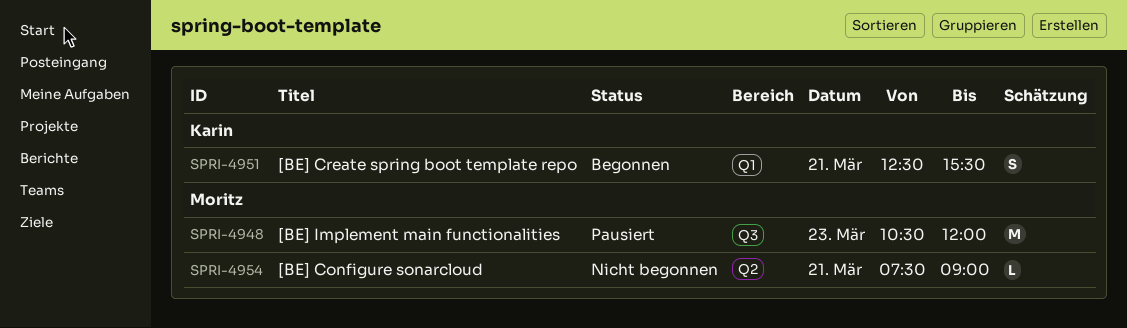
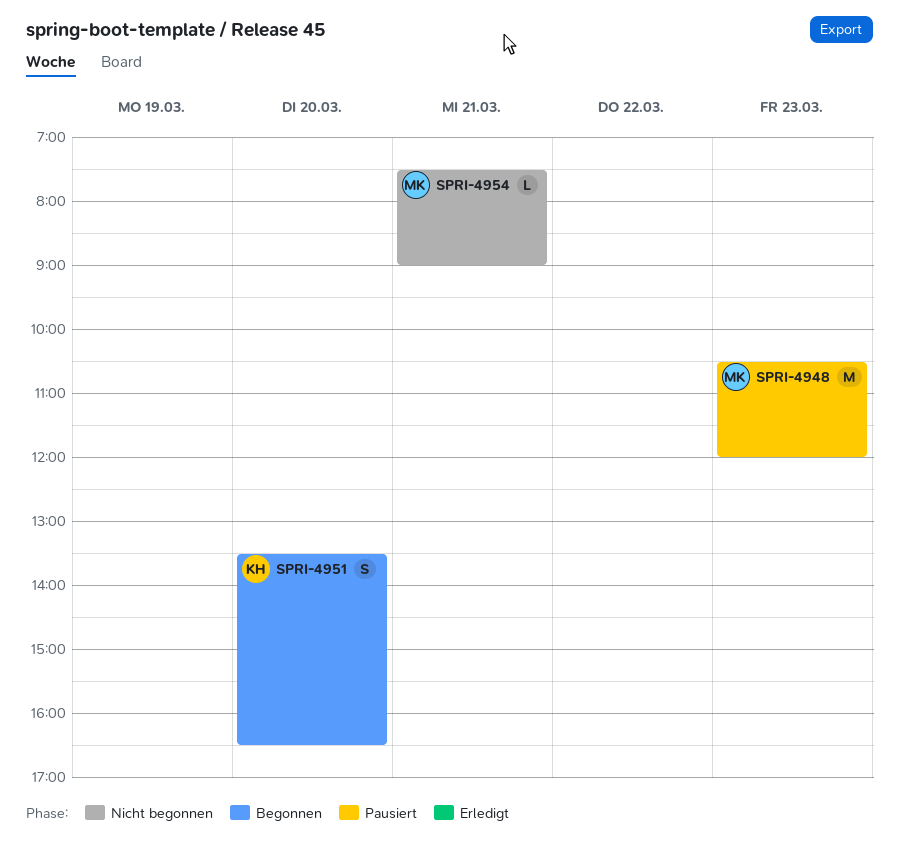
SPRI-4951, day: Mar 21 -> Mar 20
SPRI-4951, begins: 12:30 -> 13:30
SPRI-4951, ends: 15:30 -> 16:30

